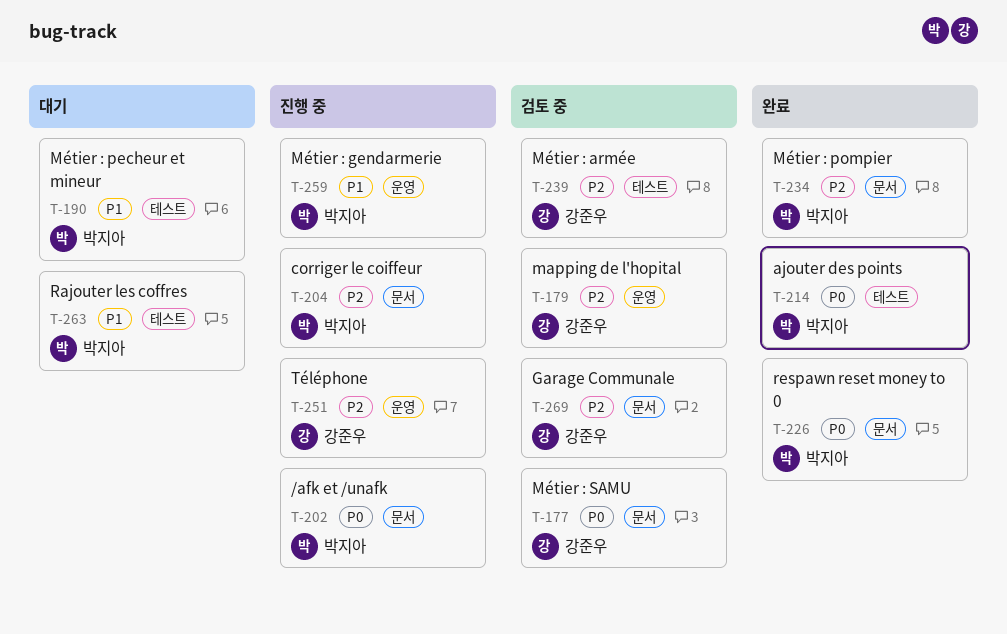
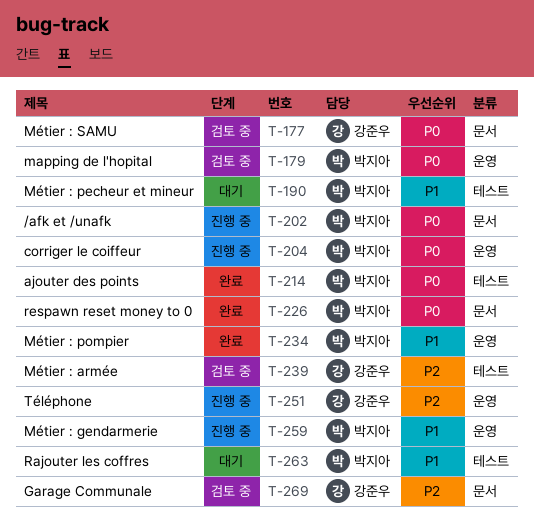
T-179, owner: 강준우 -> 박지아
T-179, priority: P2 -> P0
T-204, priority: P2 -> P0
T-204, label: 문서 -> 운영
T-234, priority: P2 -> P1
T-234, label: 문서 -> 운영

